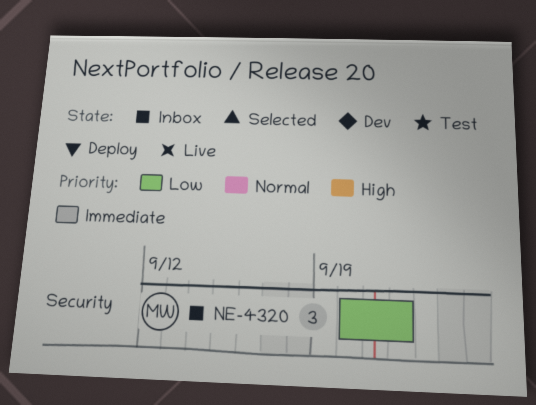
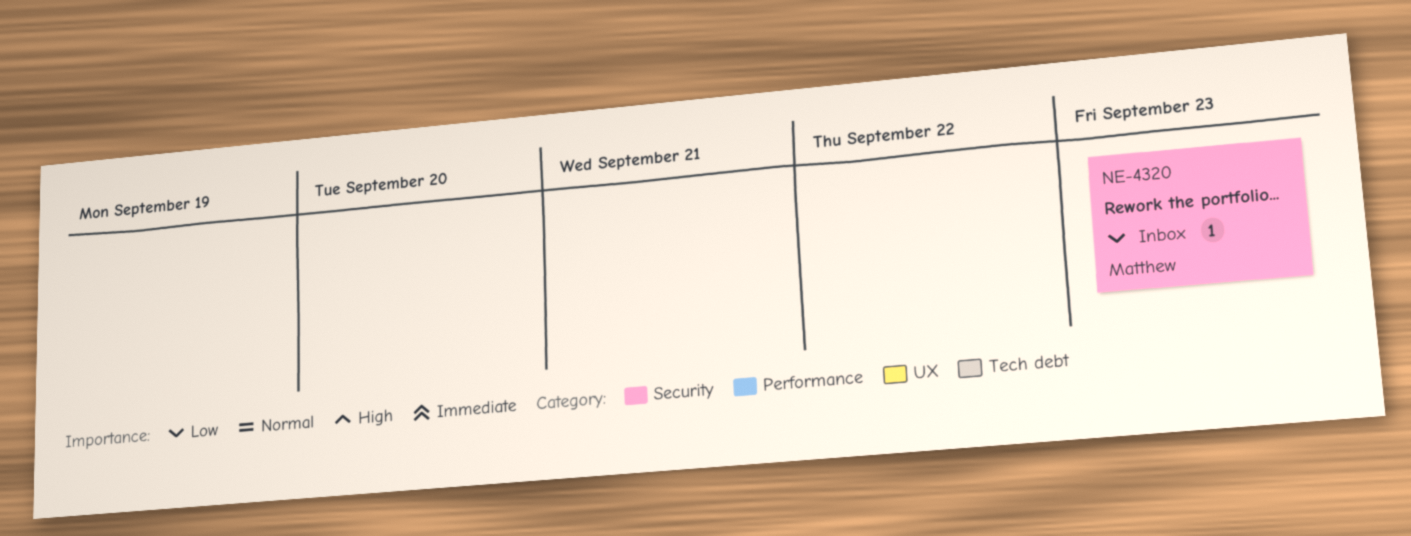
NE-4320, estimate: 3 -> 1
NE-4320, due: Sep 22 -> Sep 23

